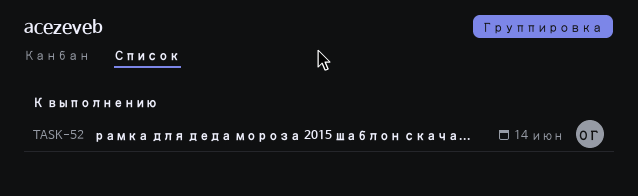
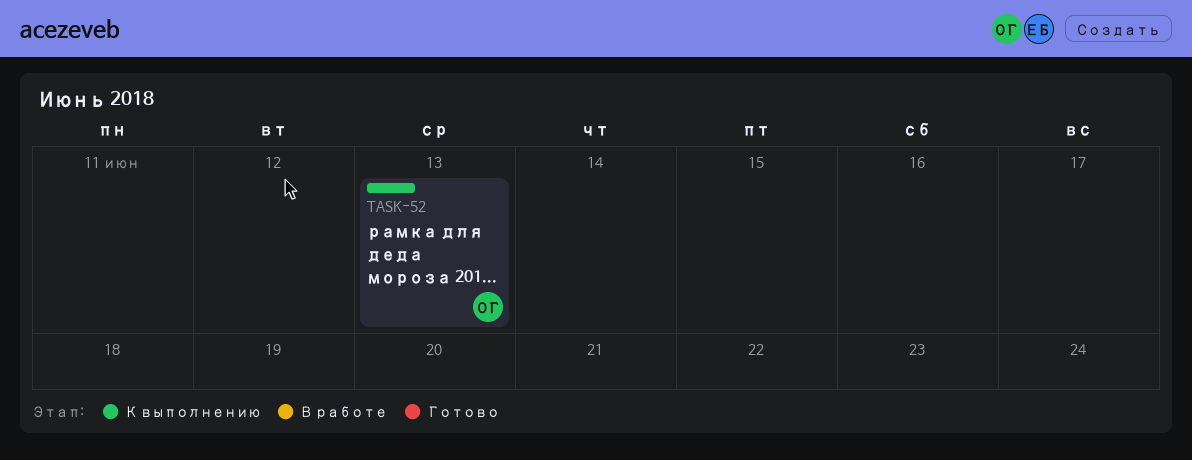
TASK-52, due: Jun 14 -> Jun 13

